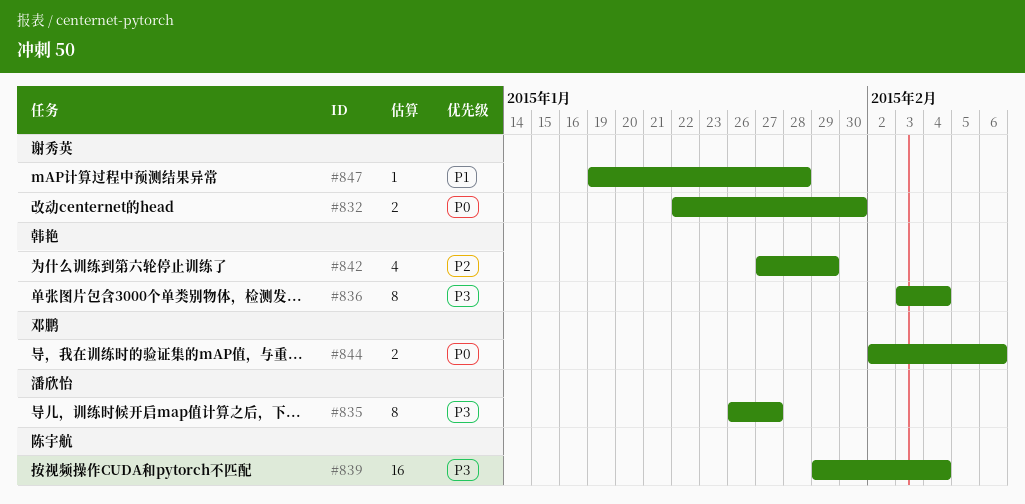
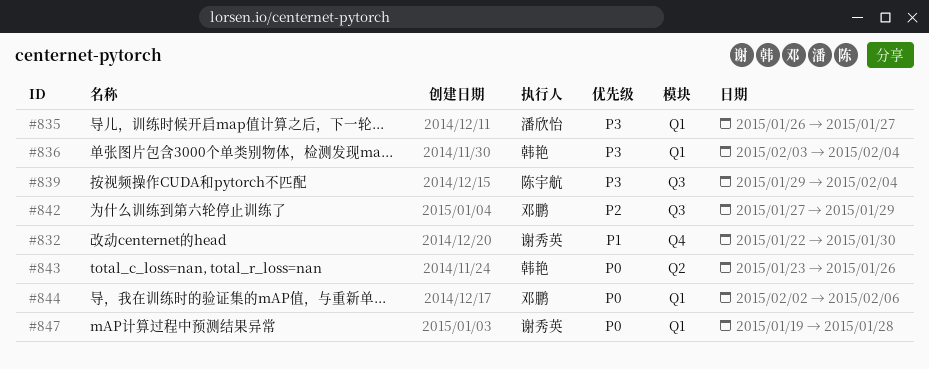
#832, priority: P0 -> P1
#842, owner: 韩艳 -> 邓鹏
#843: none -> present
#847, priority: P1 -> P0

